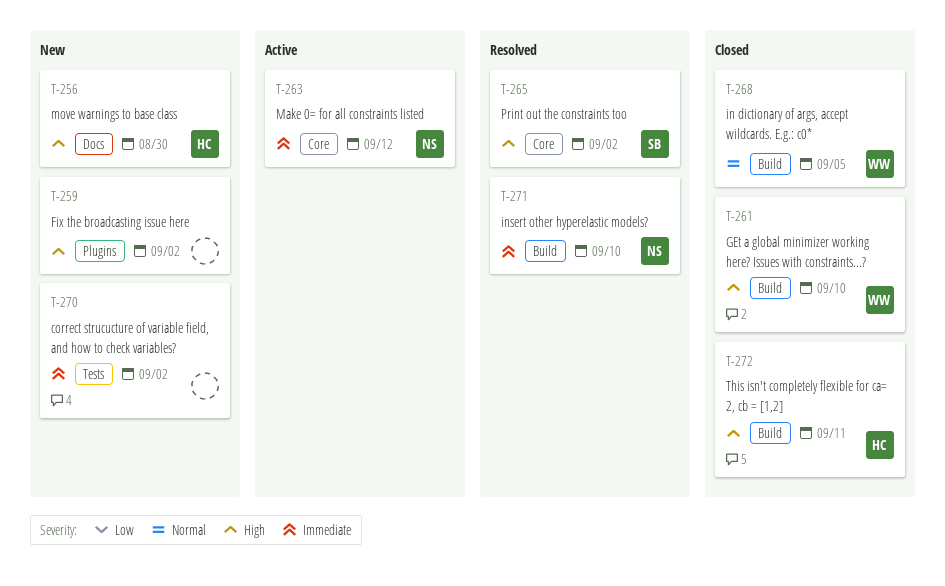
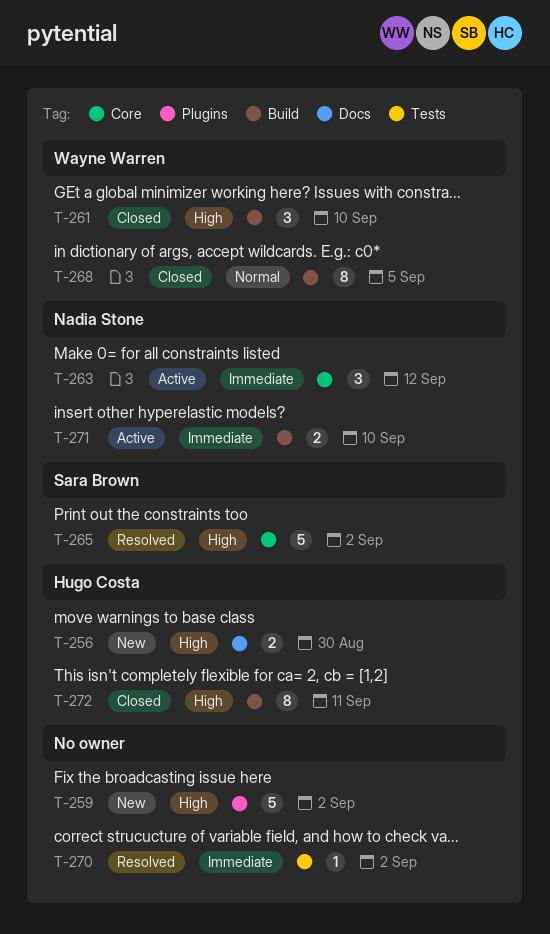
T-270, status: New -> Resolved
T-271, status: Resolved -> Active

